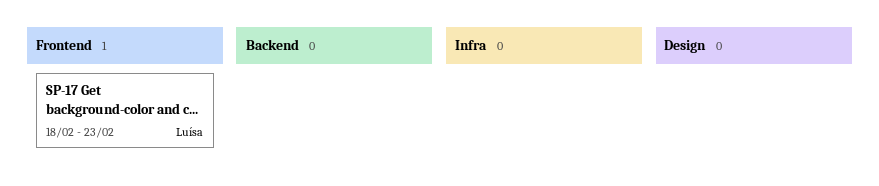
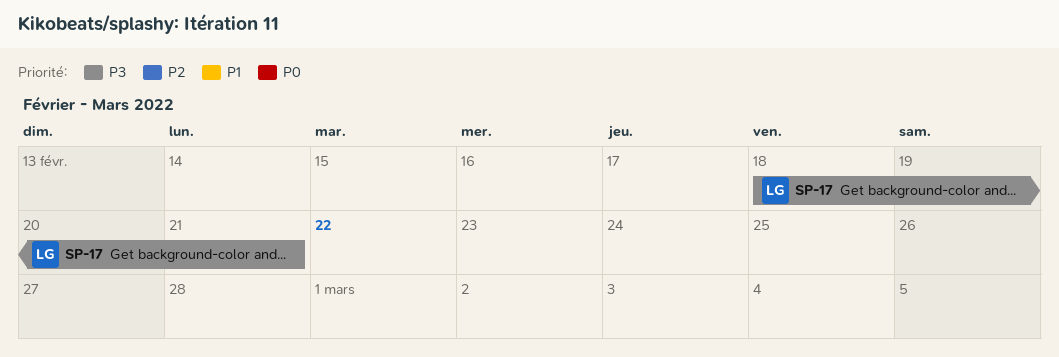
SP-17, due: Feb 23 -> Feb 21

